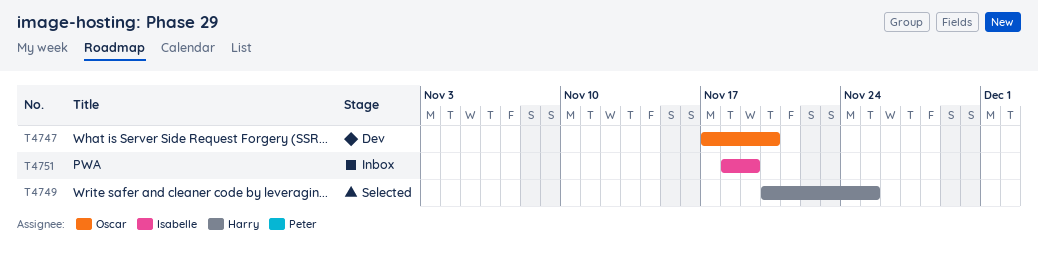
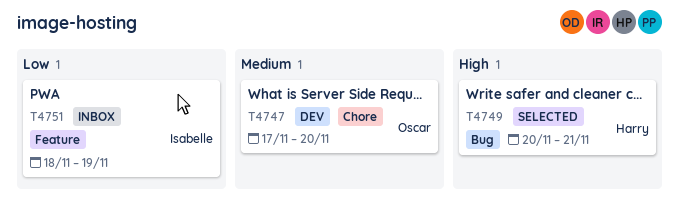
T4749, due: Nov 25 -> Nov 21

